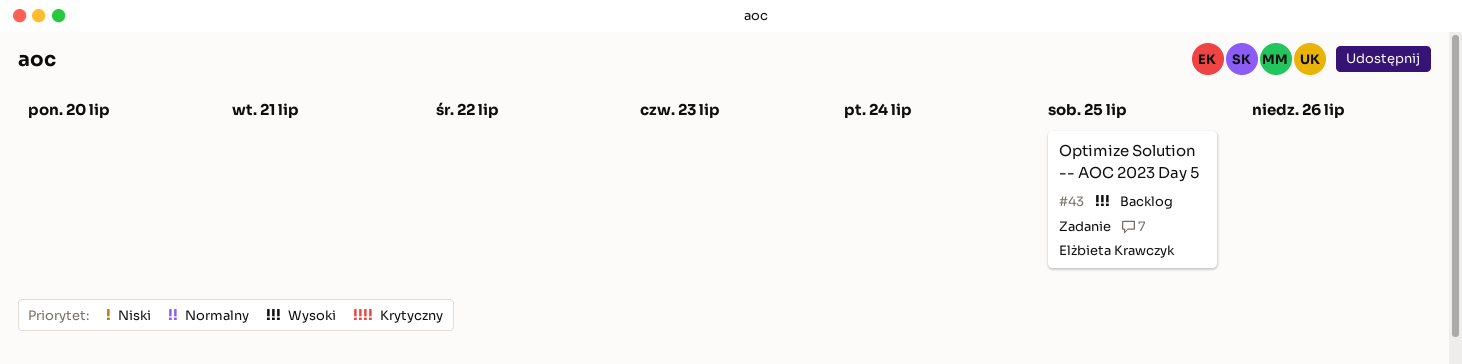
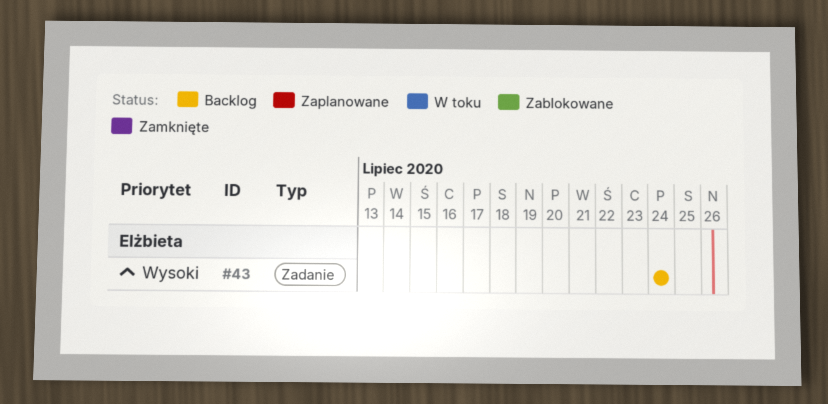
#43, due: Jul 25 -> Jul 24

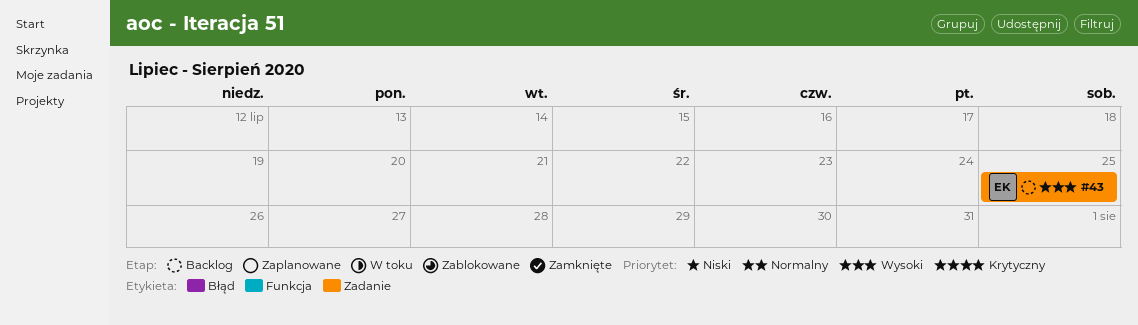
#43, start: Jul 24 -> Jul 25
#43, due: Jul 24 -> Jul 25

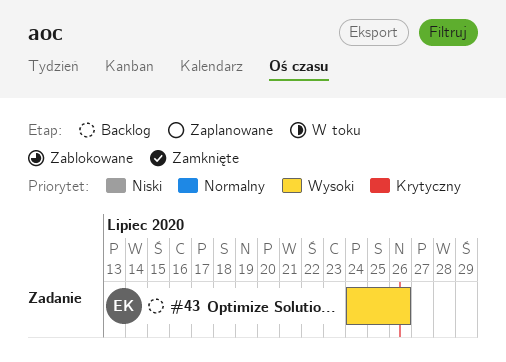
#43, start: Jul 25 -> Jul 24
#43, due: Jul 25 -> Jul 26

